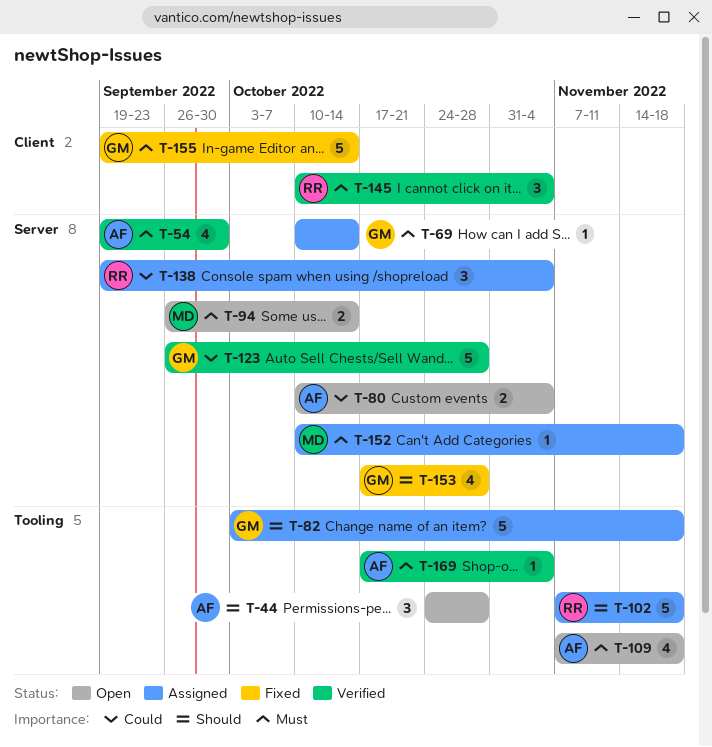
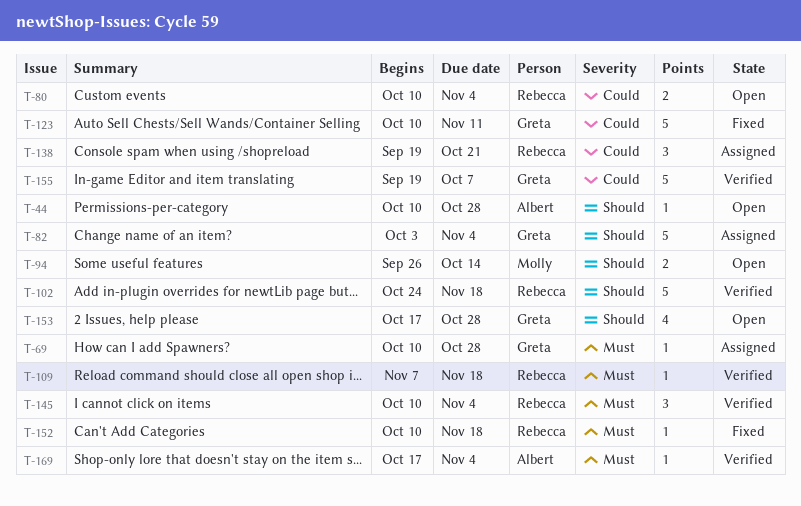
T-44, estimate: 3 -> 1
T-44, start: Oct 24 -> Oct 10
T-54: present -> none
T-69, due: Oct 14 -> Oct 28
T-80, owner: Albert -> Rebecca
T-82, due: Nov 18 -> Nov 4
T-94, priority: Must -> Should
T-102, status: Assigned -> Verified
T-102, start: Nov 7 -> Oct 24
T-109, status: Open -> Verified
T-109, owner: Albert -> Rebecca
T-109, estimate: 4 -> 1
T-123, status: Verified -> Fixed
T-123, start: Sep 26 -> Oct 10
T-123, due: Oct 28 -> Nov 11
T-138, due: Nov 4 -> Oct 21
T-152, status: Assigned -> Fixed
T-152, owner: Molly -> Rebecca
T-153, status: Fixed -> Open
T-155, status: Fixed -> Verified
T-155, priority: Must -> Could
T-155, due: Oct 14 -> Oct 7

